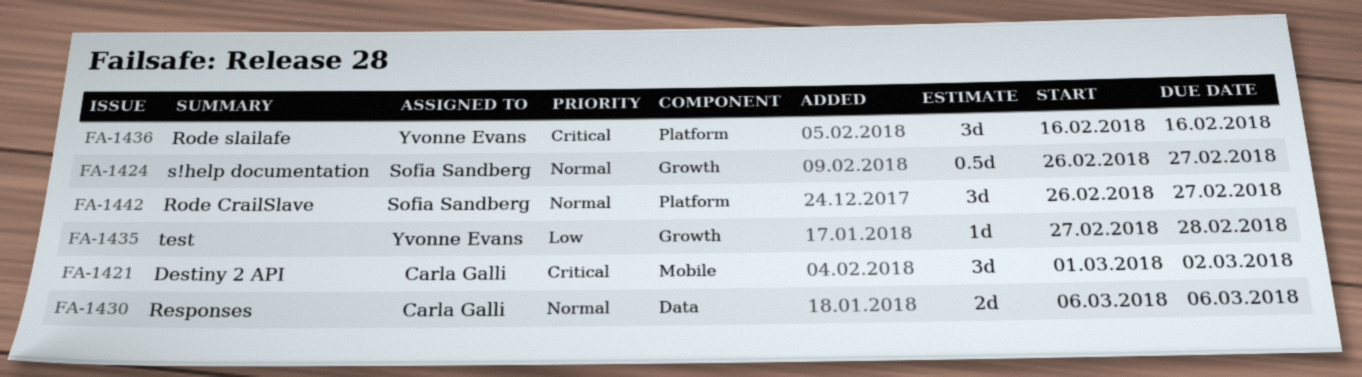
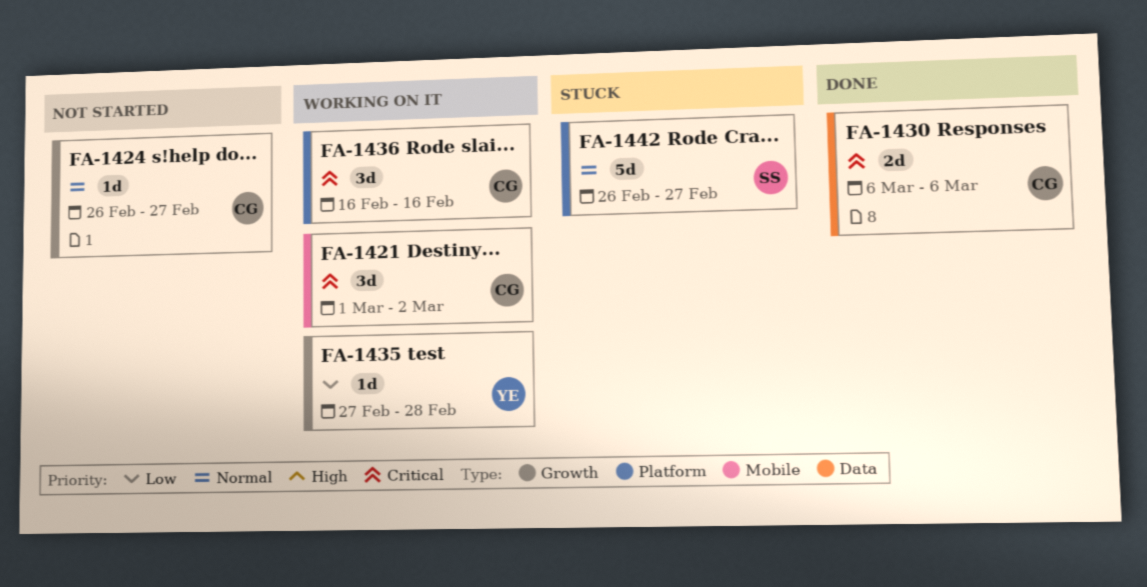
FA-1424, owner: Sofia Sandberg -> Carla Galli
FA-1424, estimate: 0.5d -> 1d
FA-1430, priority: Normal -> Critical
FA-1436, owner: Yvonne Evans -> Carla Galli
FA-1442, estimate: 3d -> 5d

